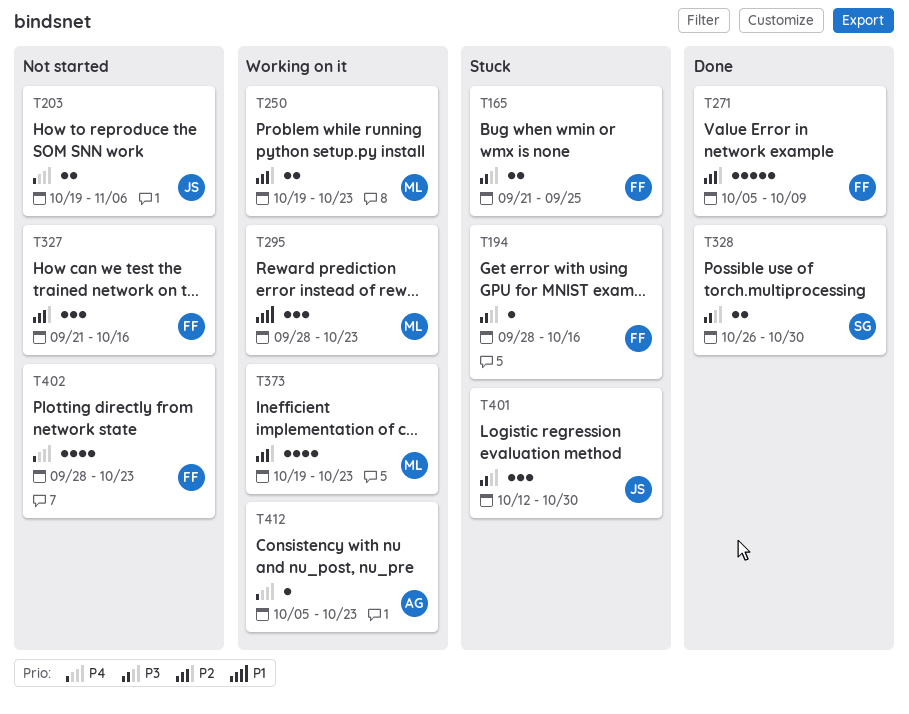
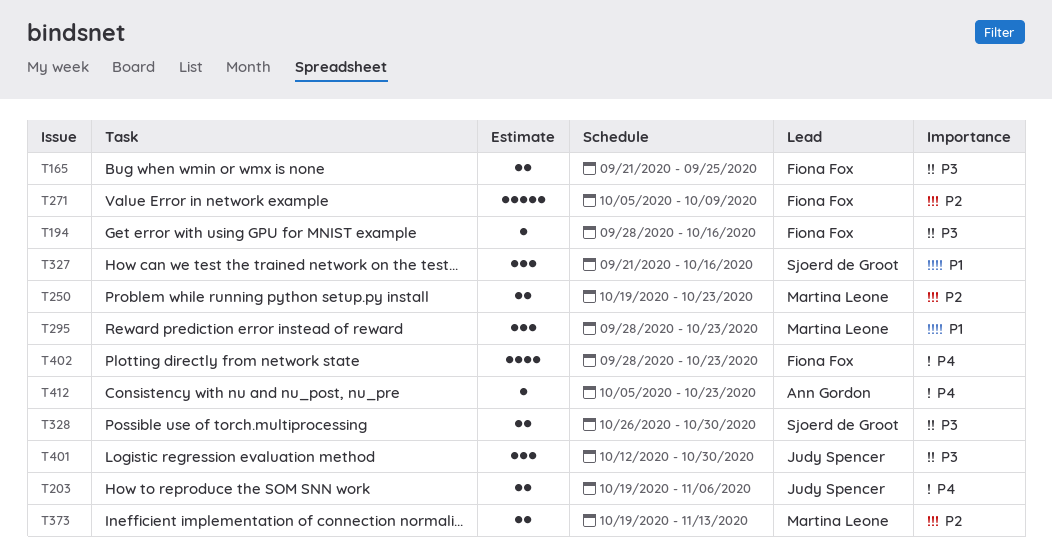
T327, owner: Fiona Fox -> Sjoerd de Groot
T327, priority: P2 -> P1
T373, estimate: 4 -> 2
T373, due: Oct 23 -> Nov 13

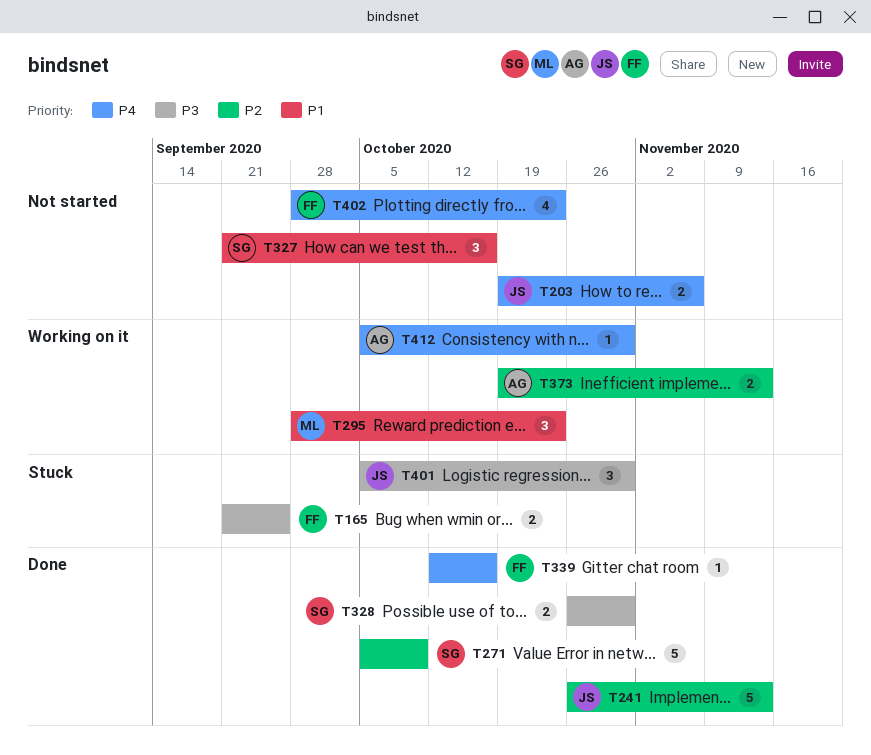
T194: present -> none
T241: none -> present
T250: present -> none
T271, owner: Fiona Fox -> Sjoerd de Groot
T339: none -> present
T373, owner: Martina Leone -> Ann Gordon
T401, start: Oct 12 -> Oct 5
T412, due: Oct 23 -> Oct 30

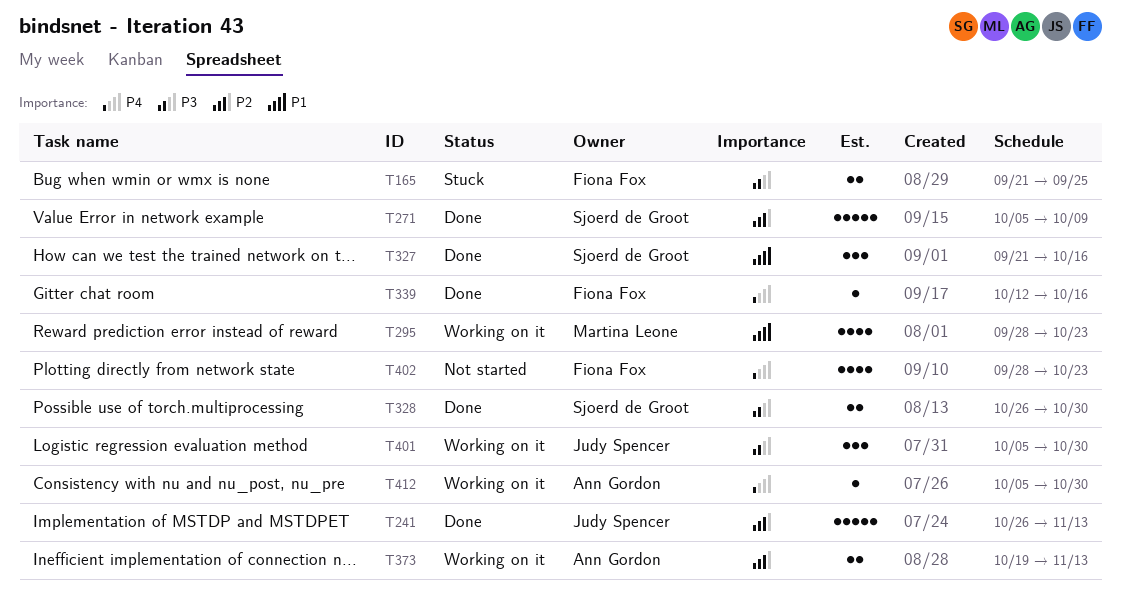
T203: present -> none
T295, estimate: 3 -> 4
T327, status: Not started -> Done
T401, status: Stuck -> Working on it

